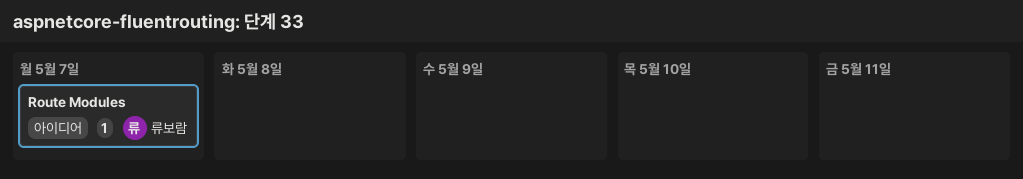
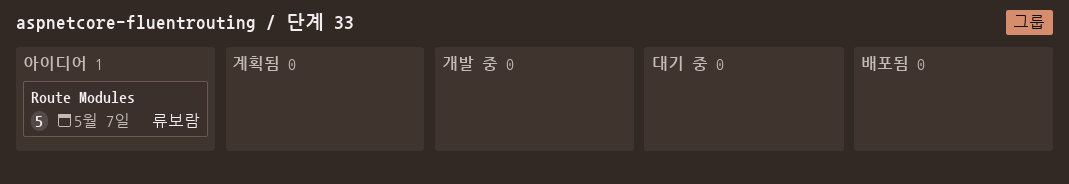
Route Modules, estimate: 1 -> 5

